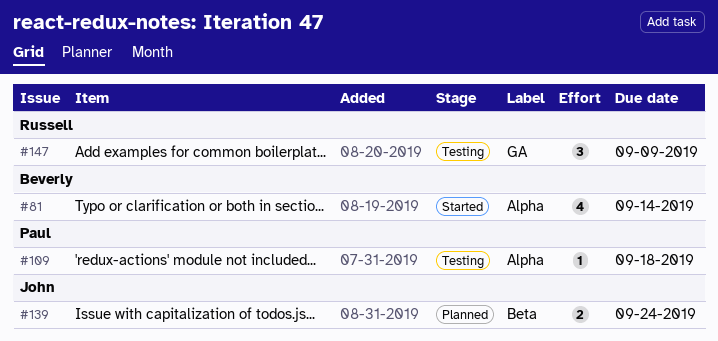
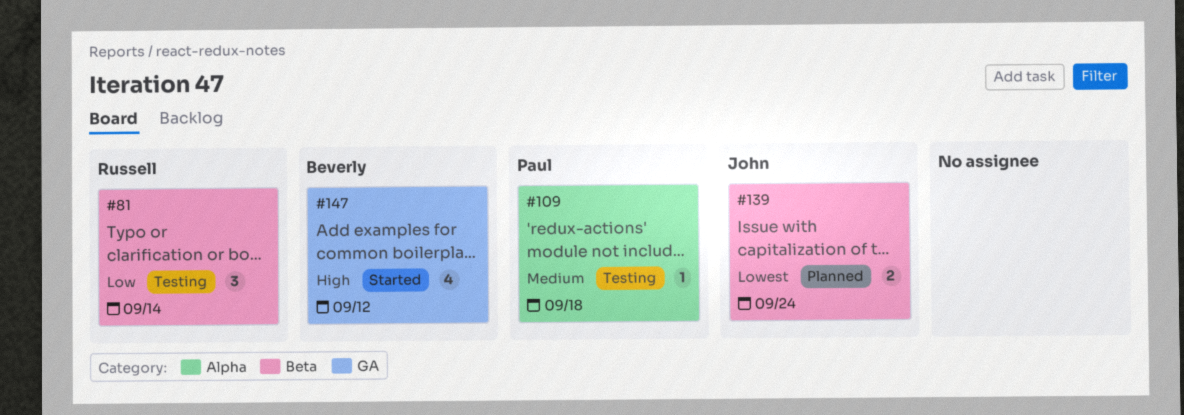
#81, status: Started -> Testing
#81, owner: Beverly -> Russell
#81, label: Alpha -> Beta
#81, estimate: 4 -> 3
#147, status: Testing -> Started
#147, owner: Russell -> Beverly
#147, estimate: 3 -> 4
#147, due: Sep 9 -> Sep 12

